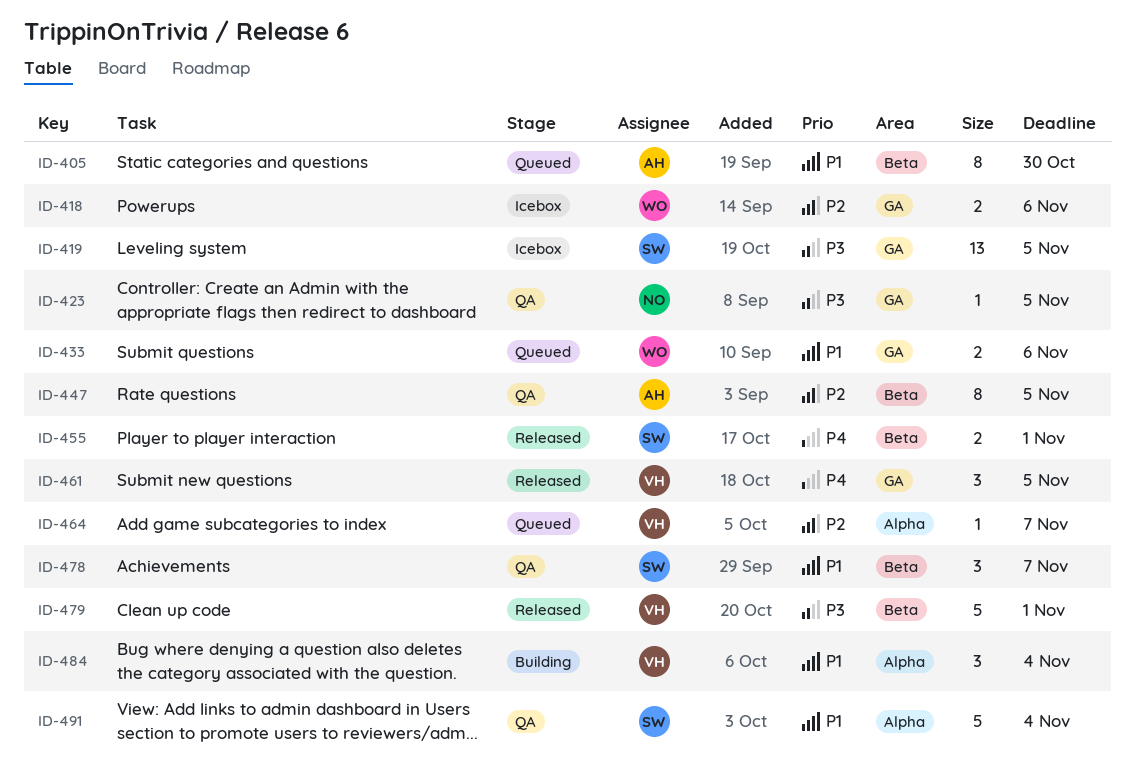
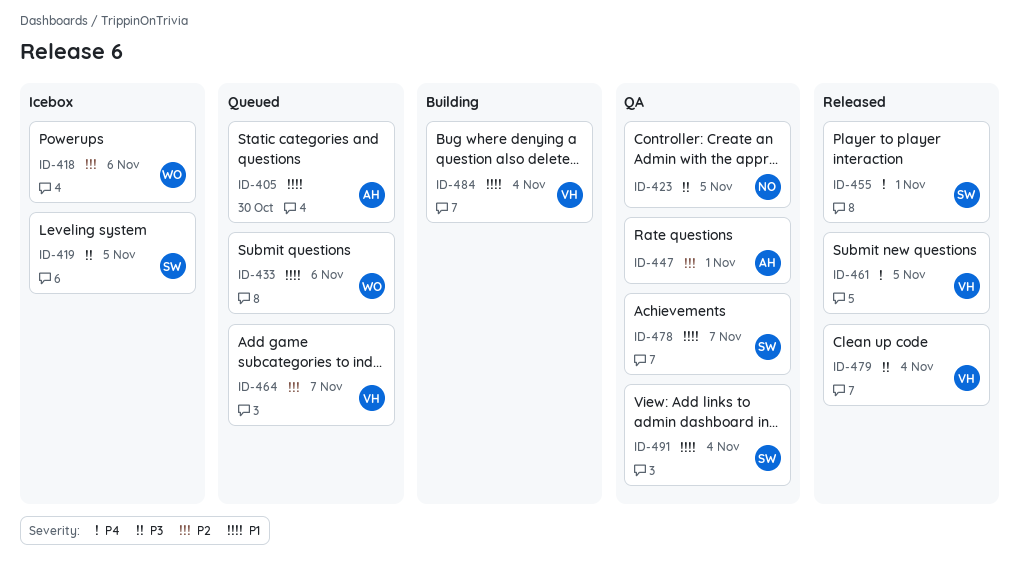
ID-447, due: Nov 5 -> Nov 1
ID-479, due: Nov 1 -> Nov 4

